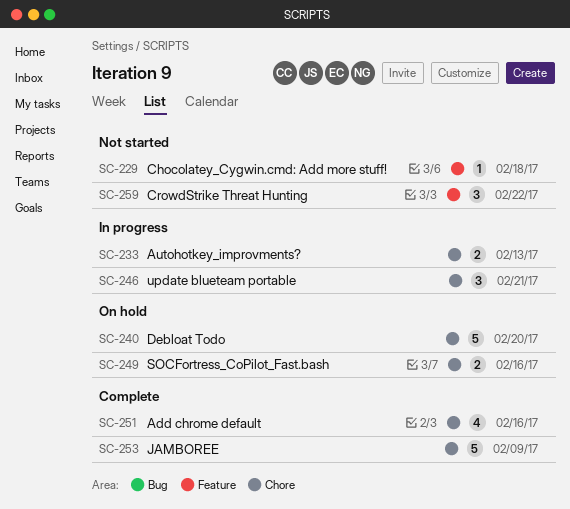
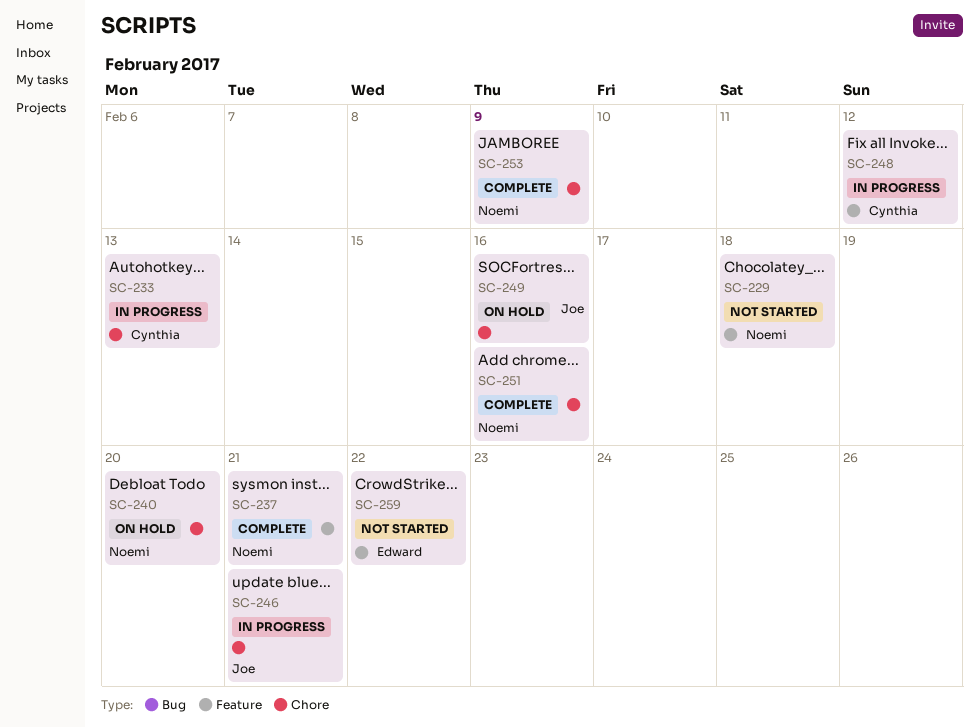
SC-237: none -> present
SC-248: none -> present

